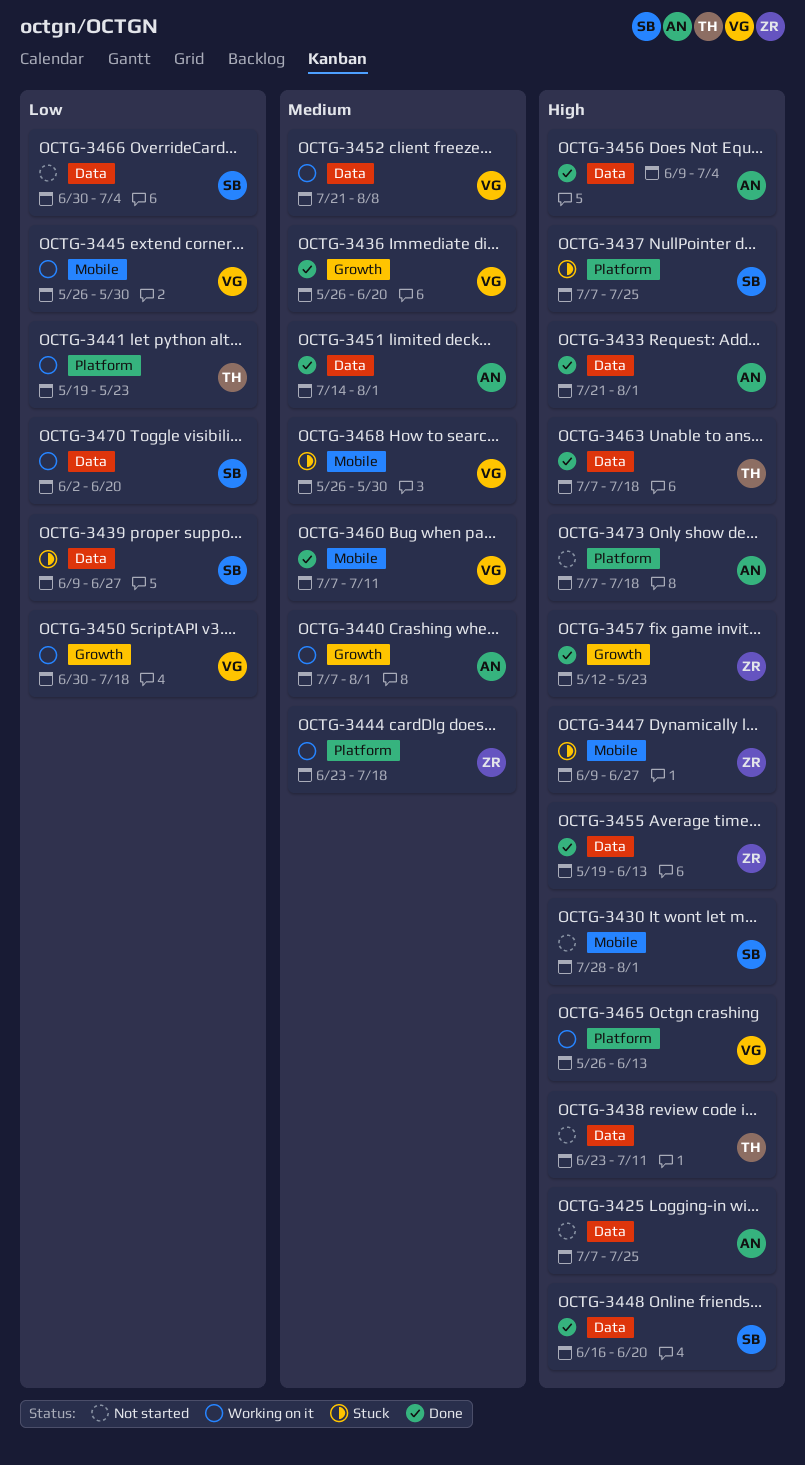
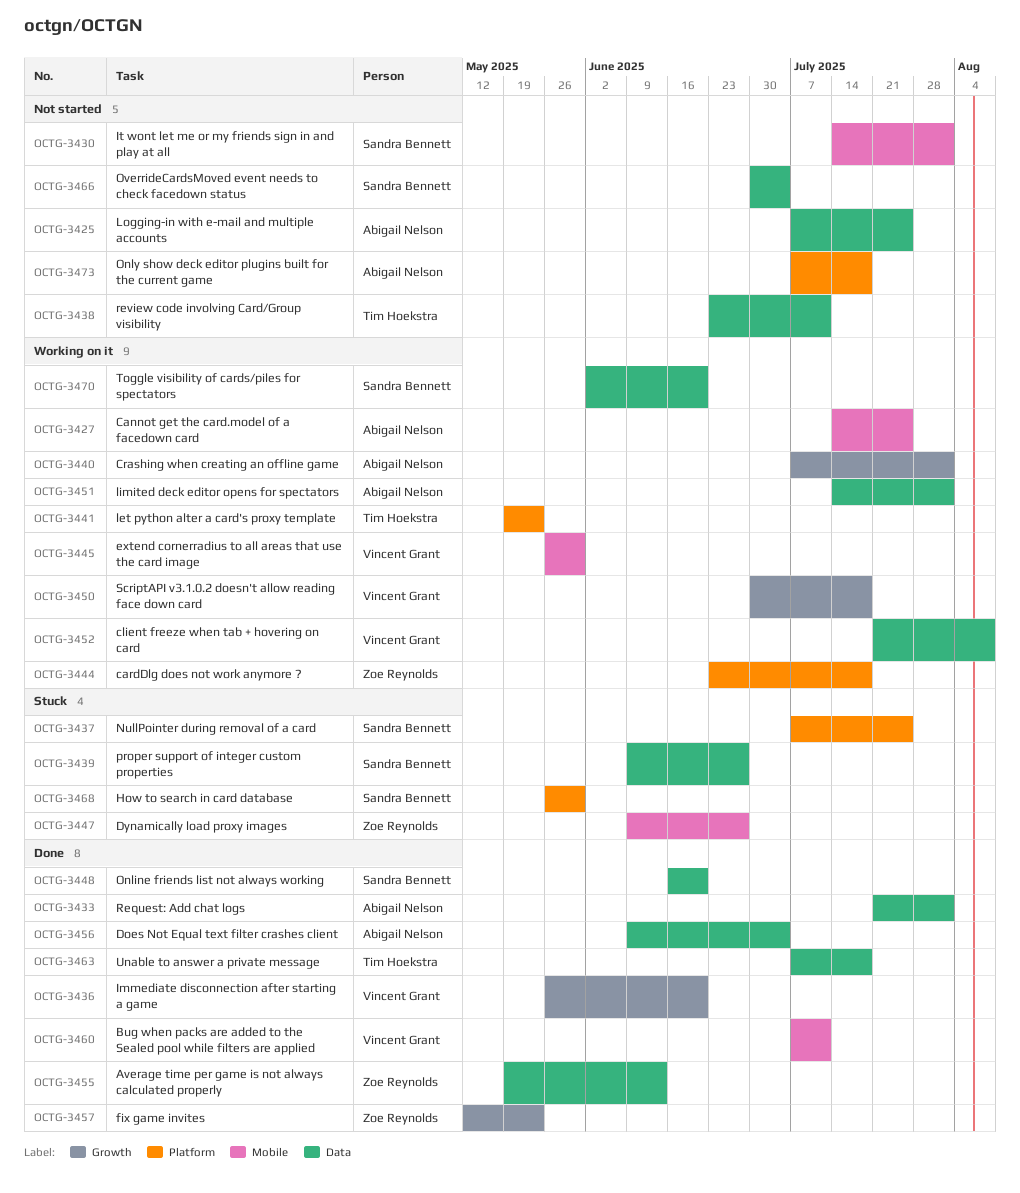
OCTG-3427: none -> present
OCTG-3430, start: Jul 28 -> Jul 14
OCTG-3451, status: Done -> Working on it
OCTG-3465: present -> none
OCTG-3468, owner: Vincent Grant -> Sandra Bennett
OCTG-3468, label: Mobile -> Platform

